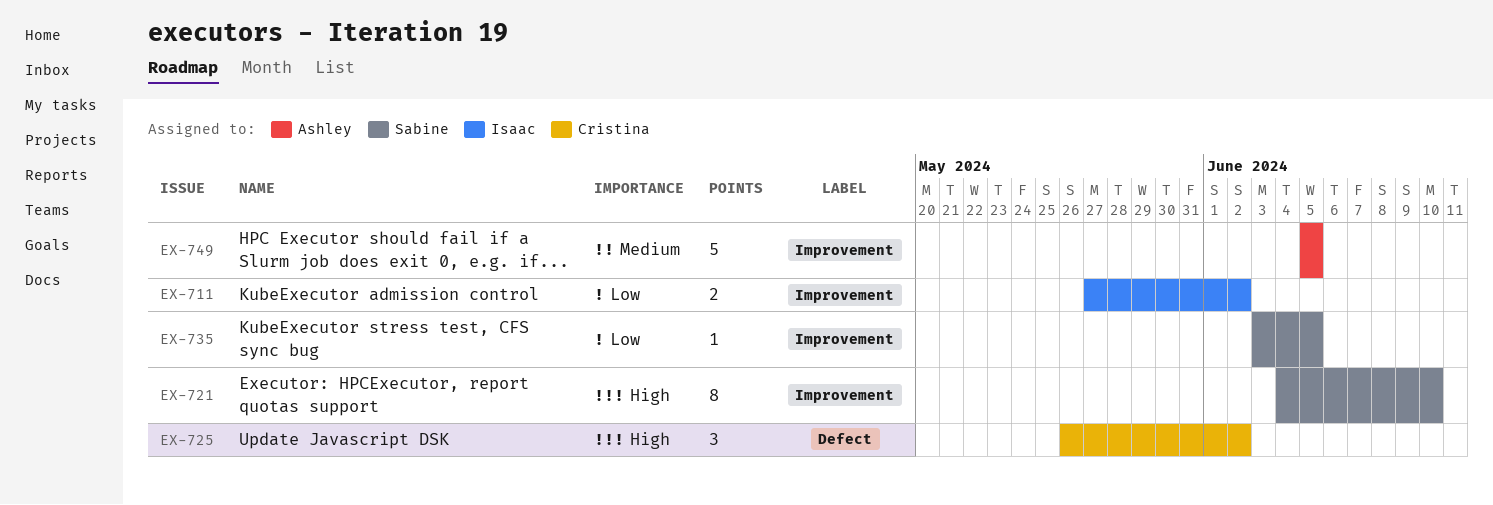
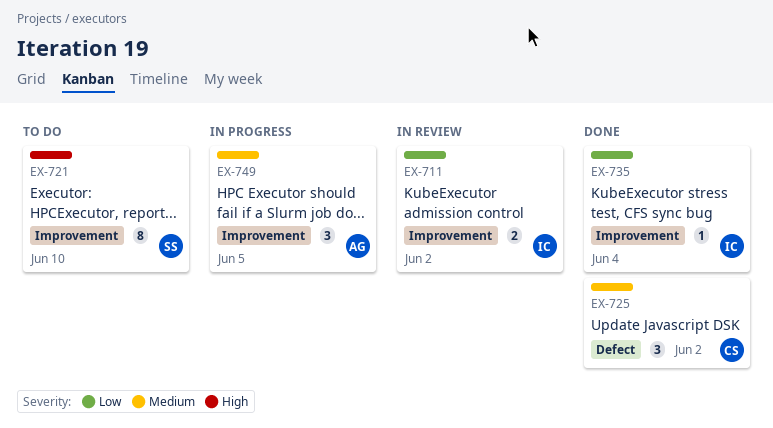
EX-725, priority: High -> Medium
EX-735, owner: Sabine -> Isaac
EX-735, due: Jun 5 -> Jun 4
EX-749, estimate: 5 -> 3

